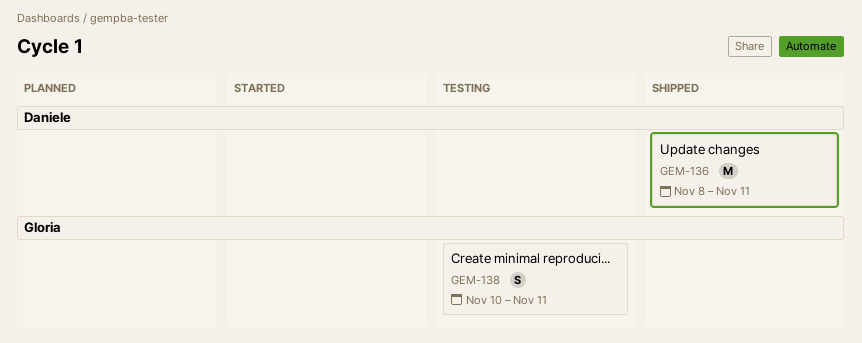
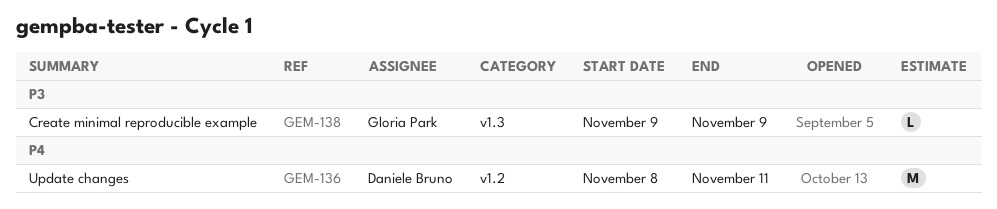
GEM-138, estimate: S -> L
GEM-138, start: Nov 10 -> Nov 9
GEM-138, due: Nov 11 -> Nov 9

